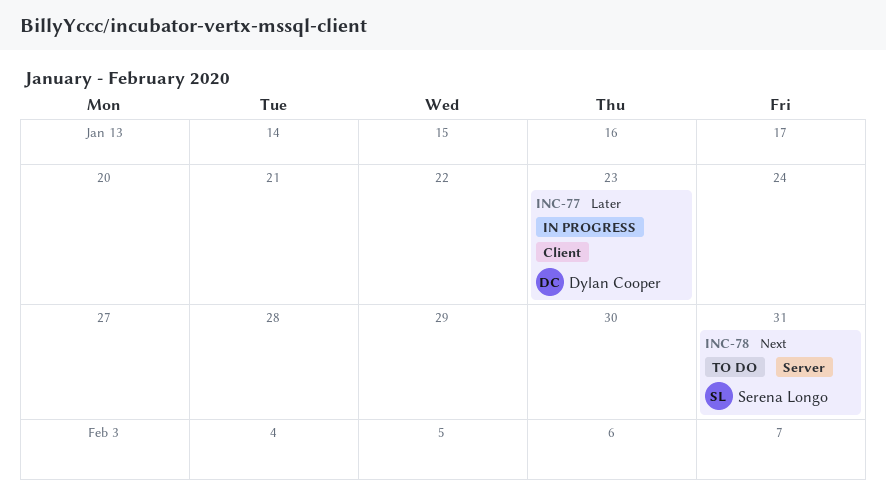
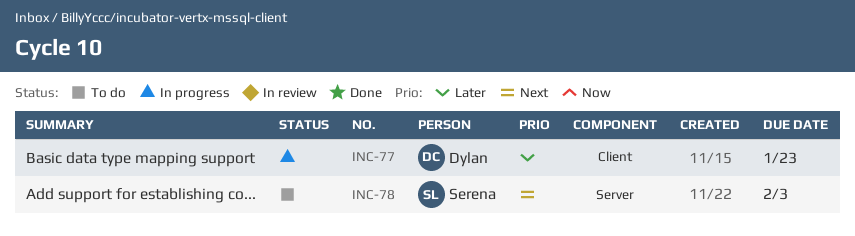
INC-78, due: Jan 31 -> Feb 3

